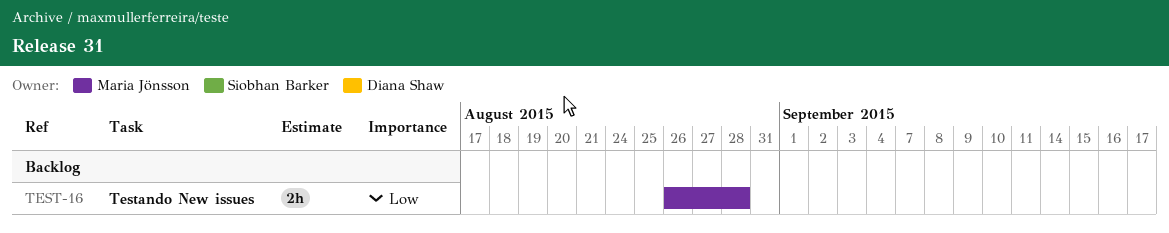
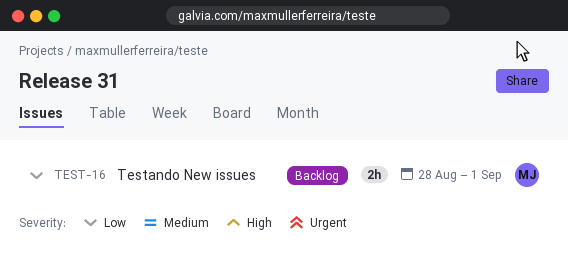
TEST-16, start: Aug 26 -> Aug 28
TEST-16, due: Aug 28 -> Sep 1

